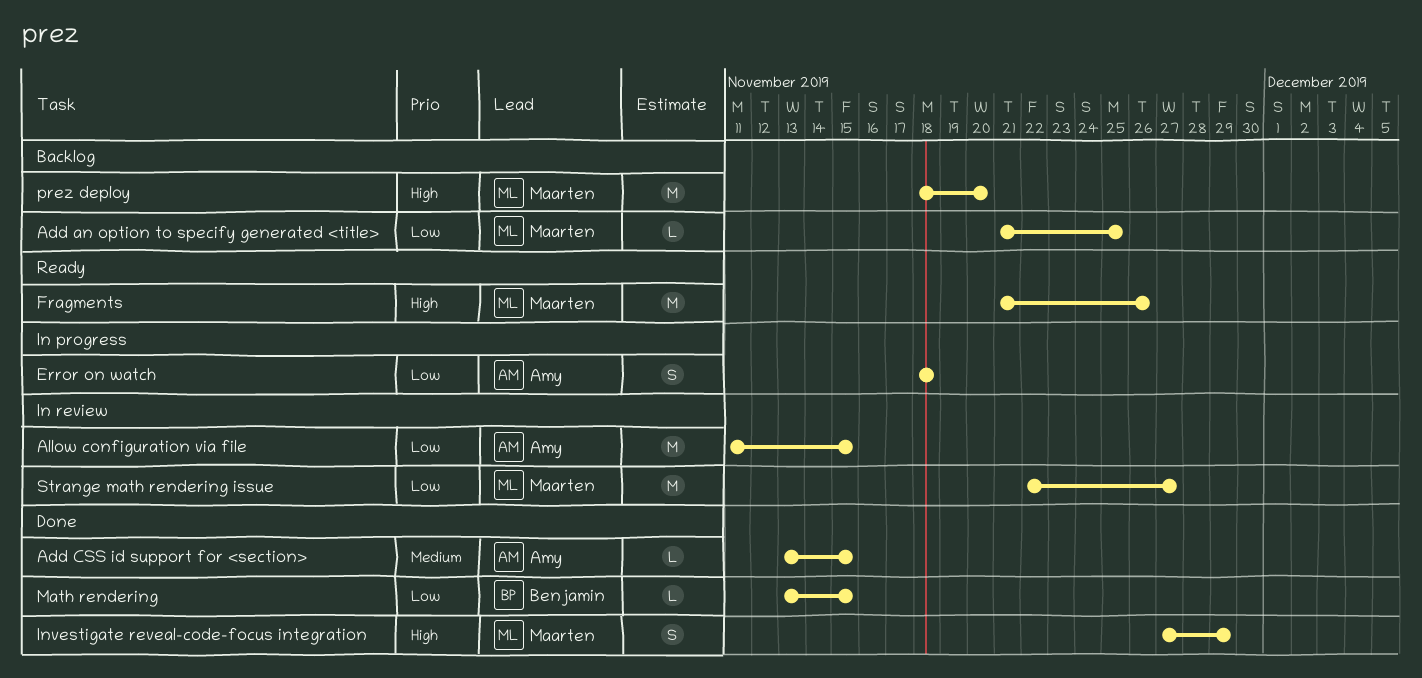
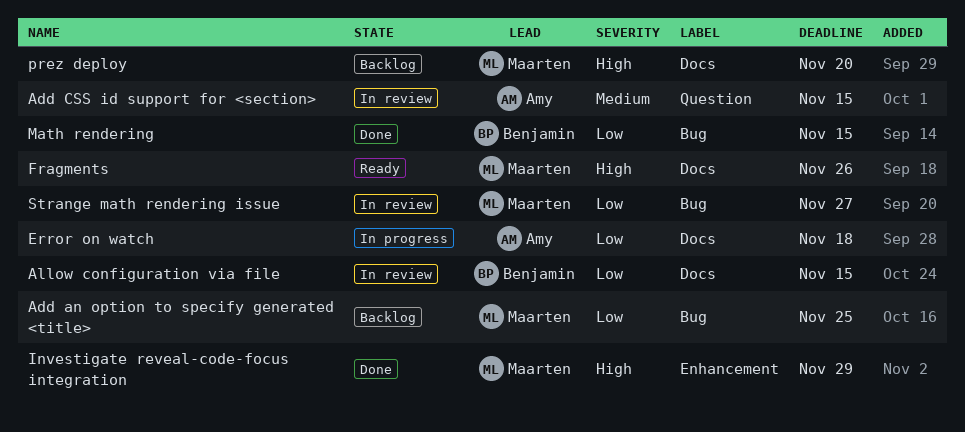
Add CSS id support for <section>, status: Done -> In review
Allow configuration via file, owner: Amy -> Benjamin

